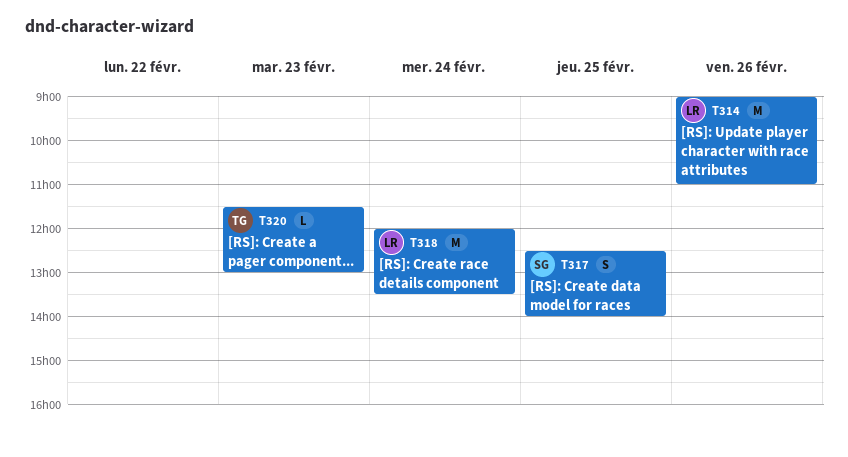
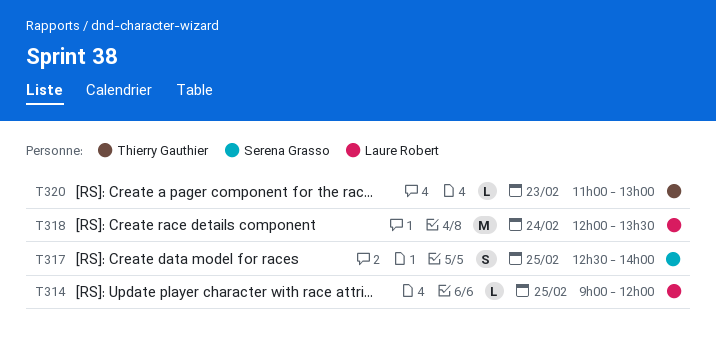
T314, estimate: M -> L
T314, day: Feb 26 -> Feb 25
T314, ends: 11:00 -> 12:00
T320, begins: 11:30 -> 11:00

